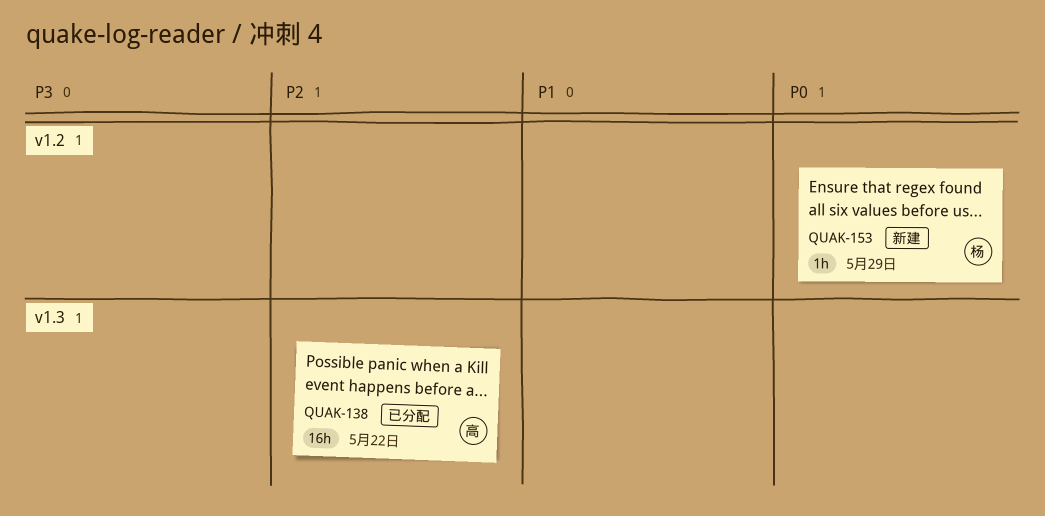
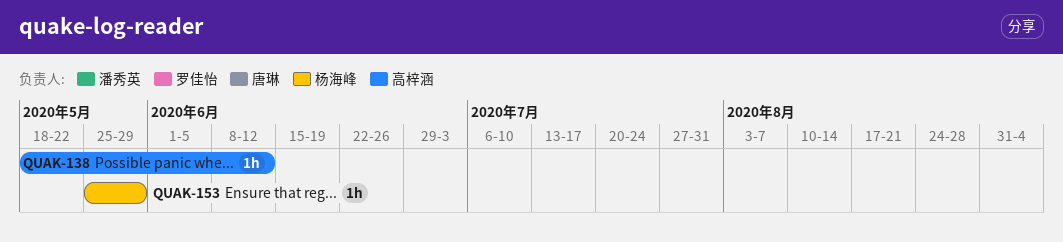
QUAK-138, estimate: 16h -> 1h
QUAK-138, due: May 22 -> Jun 12

